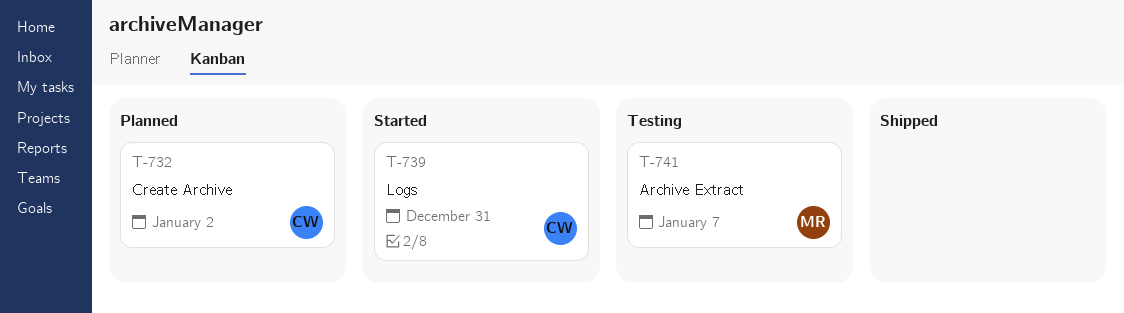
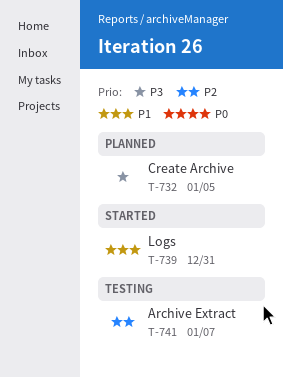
T-732, due: Jan 2 -> Jan 5

